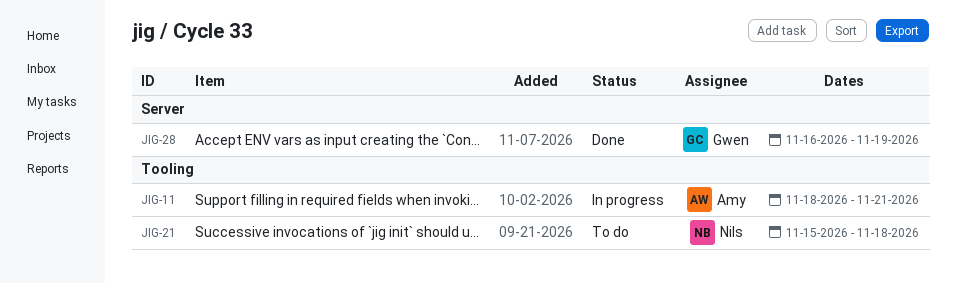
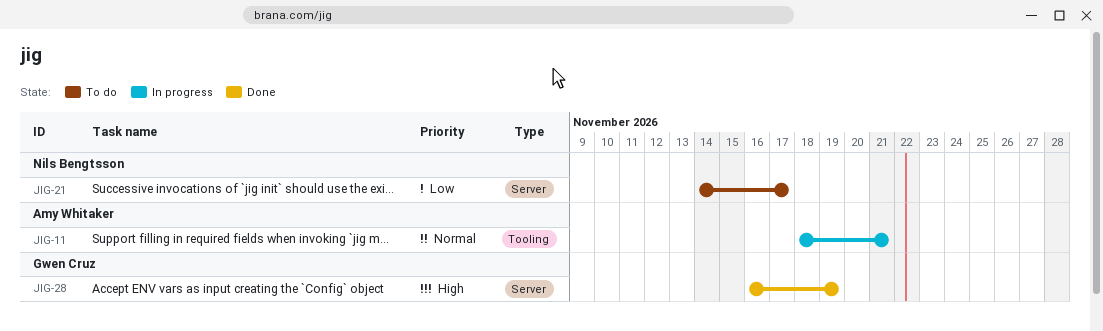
JIG-21, label: Tooling -> Server
JIG-21, start: Nov 15 -> Nov 14
JIG-21, due: Nov 18 -> Nov 17

